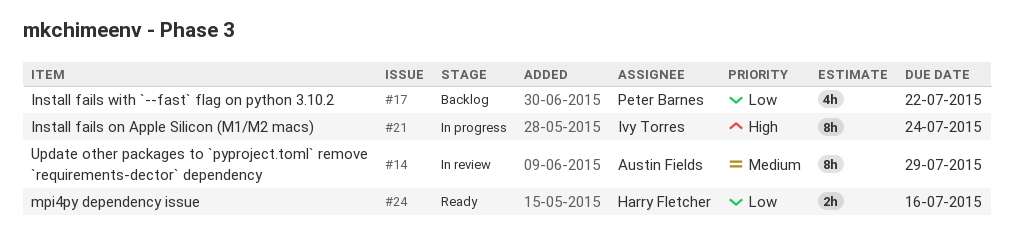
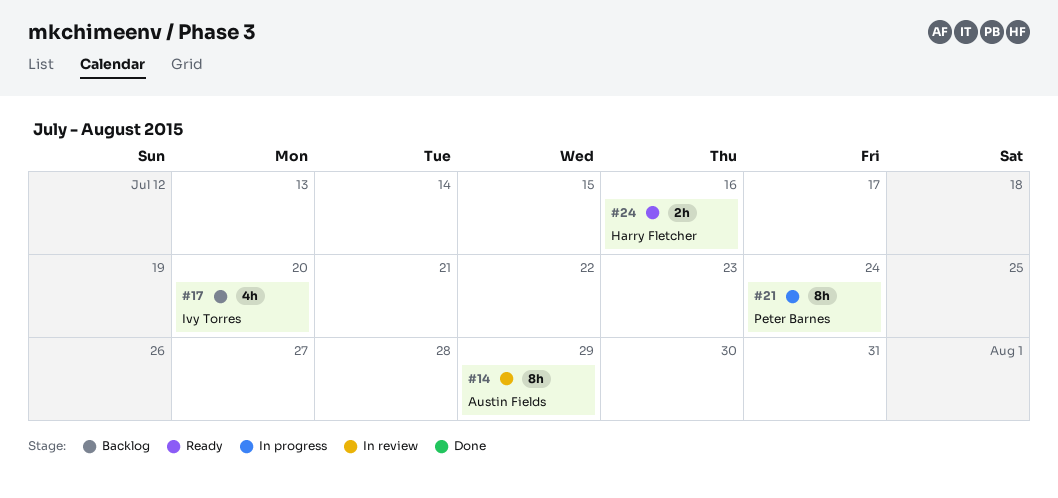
#17, owner: Peter Barnes -> Ivy Torres
#17, due: Jul 22 -> Jul 20
#21, owner: Ivy Torres -> Peter Barnes

